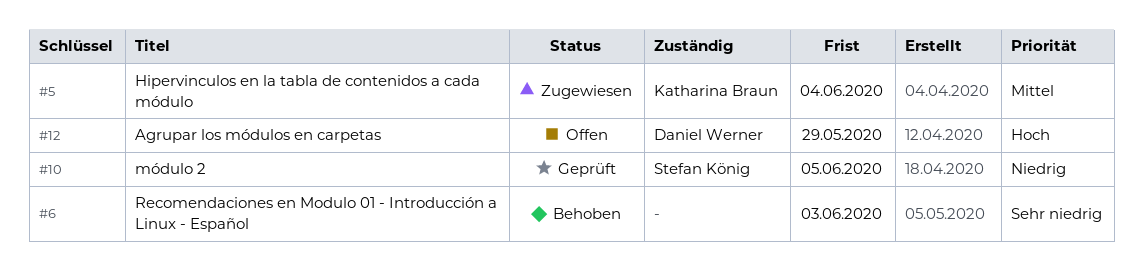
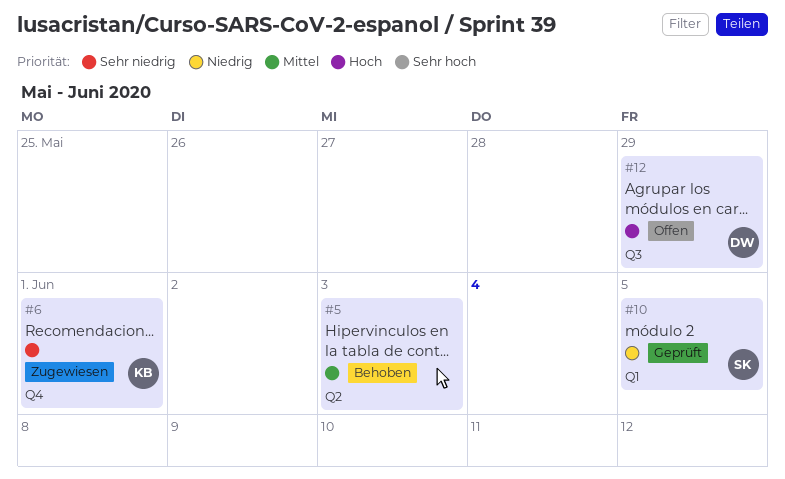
#5, status: Zugewiesen -> Behoben
#5, owner: Katharina Braun -> none
#5, due: Jun 4 -> Jun 3
#6, status: Behoben -> Zugewiesen
#6, owner: none -> Katharina Braun
#6, due: Jun 3 -> Jun 1

